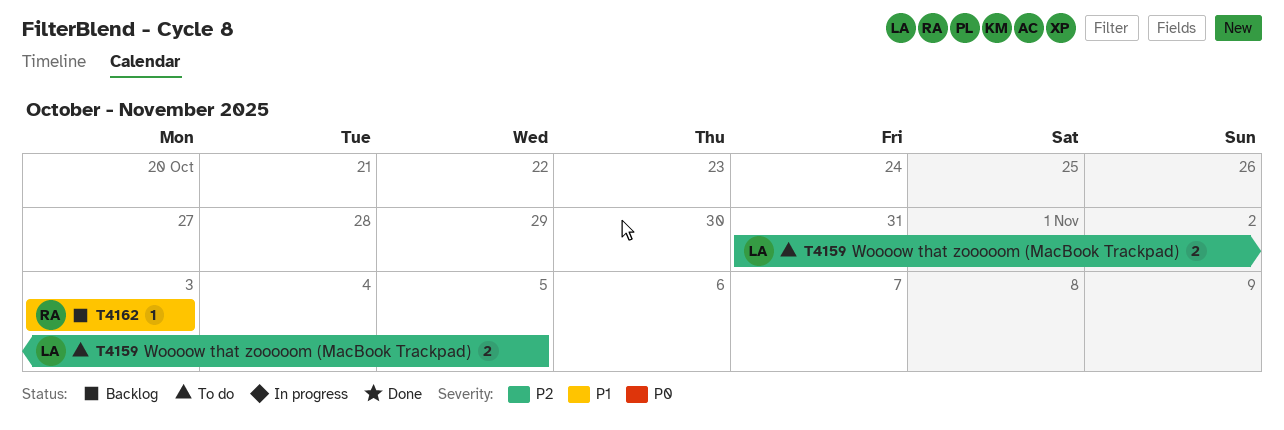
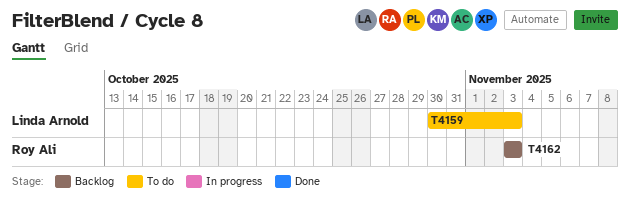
T4159, start: Oct 31 -> Oct 30
T4159, due: Nov 5 -> Nov 3

